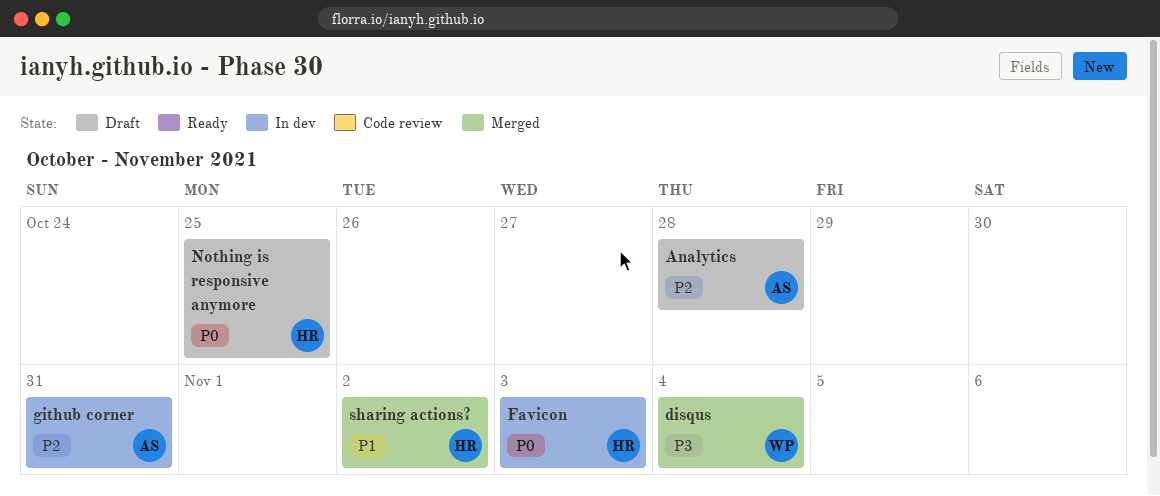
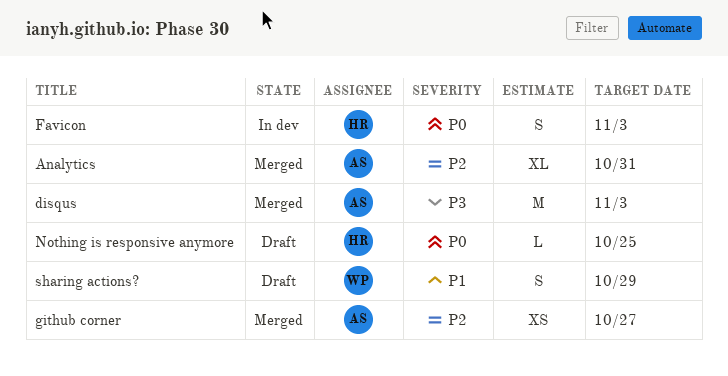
Analytics, status: Draft -> Merged
Analytics, due: Oct 28 -> Oct 31
disqus, owner: WP -> AS
disqus, due: Nov 4 -> Nov 3
github corner, status: In dev -> Merged
github corner, due: Oct 31 -> Oct 27
sharing actions?, status: Merged -> Draft
sharing actions?, owner: HR -> WP
sharing actions?, due: Nov 2 -> Oct 29

